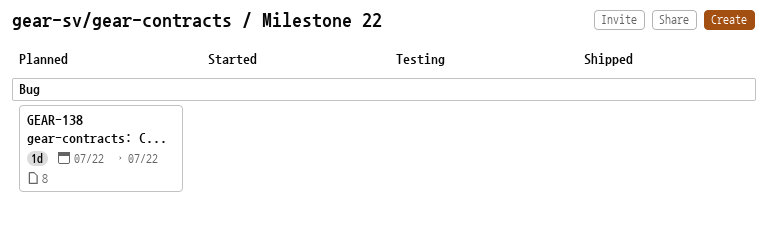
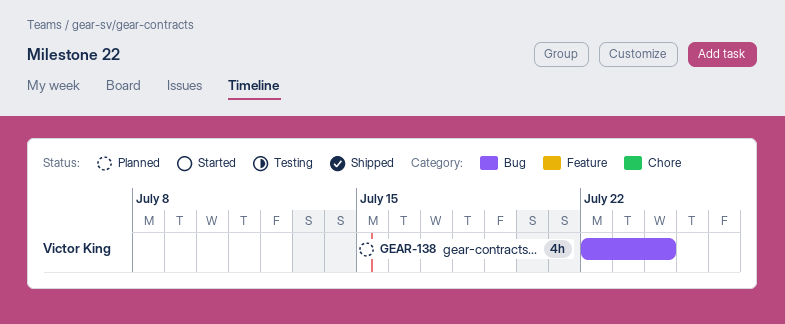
GEAR-138, estimate: 1d -> 4h
GEAR-138, due: Jul 22 -> Jul 24

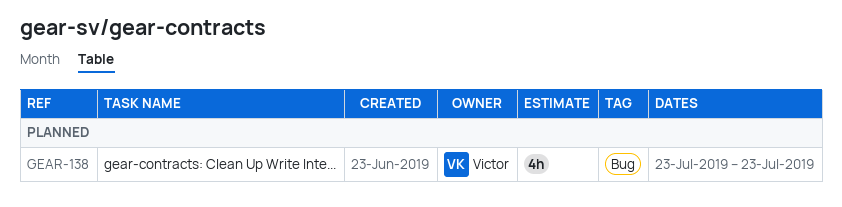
GEAR-138, start: Jul 22 -> Jul 23
GEAR-138, due: Jul 24 -> Jul 23

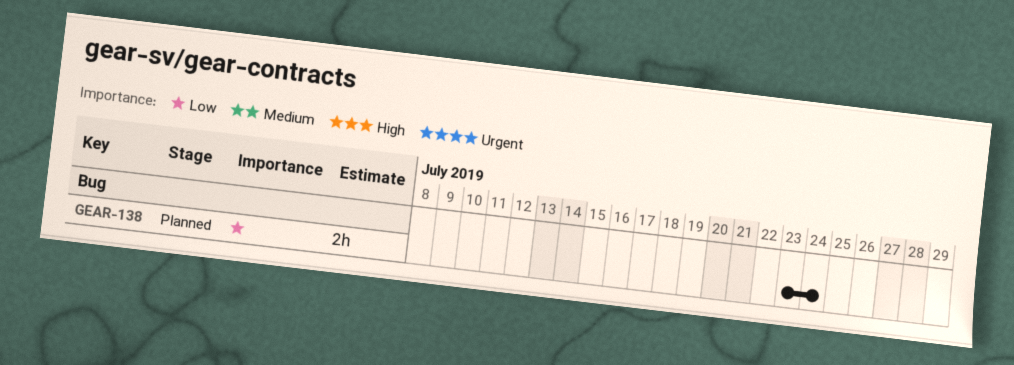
GEAR-138, estimate: 4h -> 2h
GEAR-138, due: Jul 23 -> Jul 24

